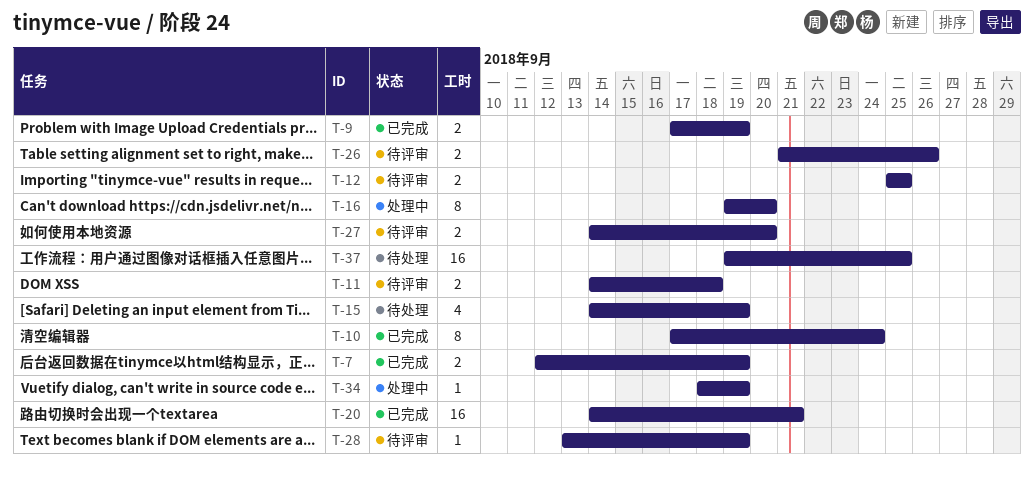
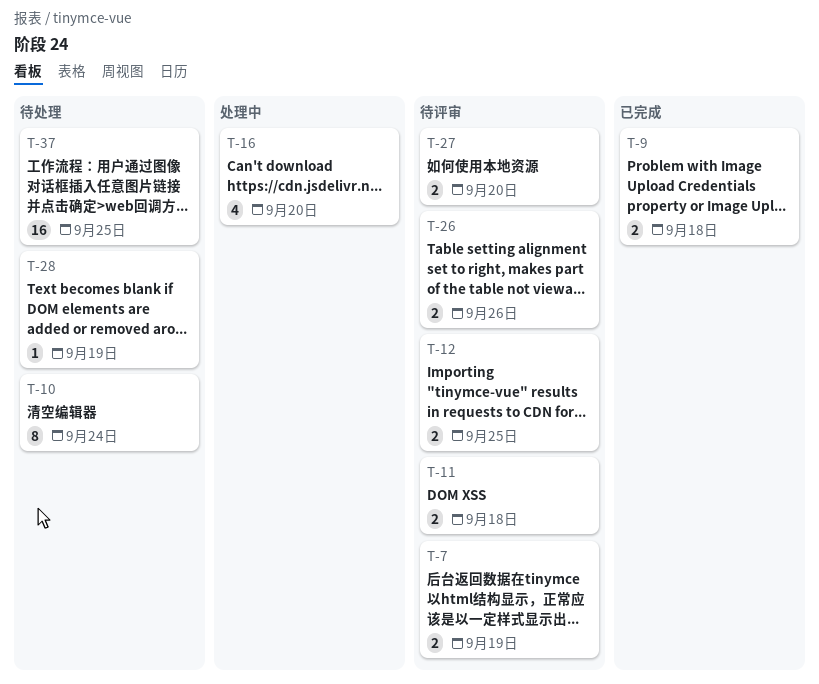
T-7, status: 已完成 -> 待评审
T-9, due: Sep 19 -> Sep 18
T-10, status: 已完成 -> 待处理
T-15: present -> none
T-16, estimate: 8 -> 4
T-20: present -> none
T-28, status: 待评审 -> 待处理
T-34: present -> none

